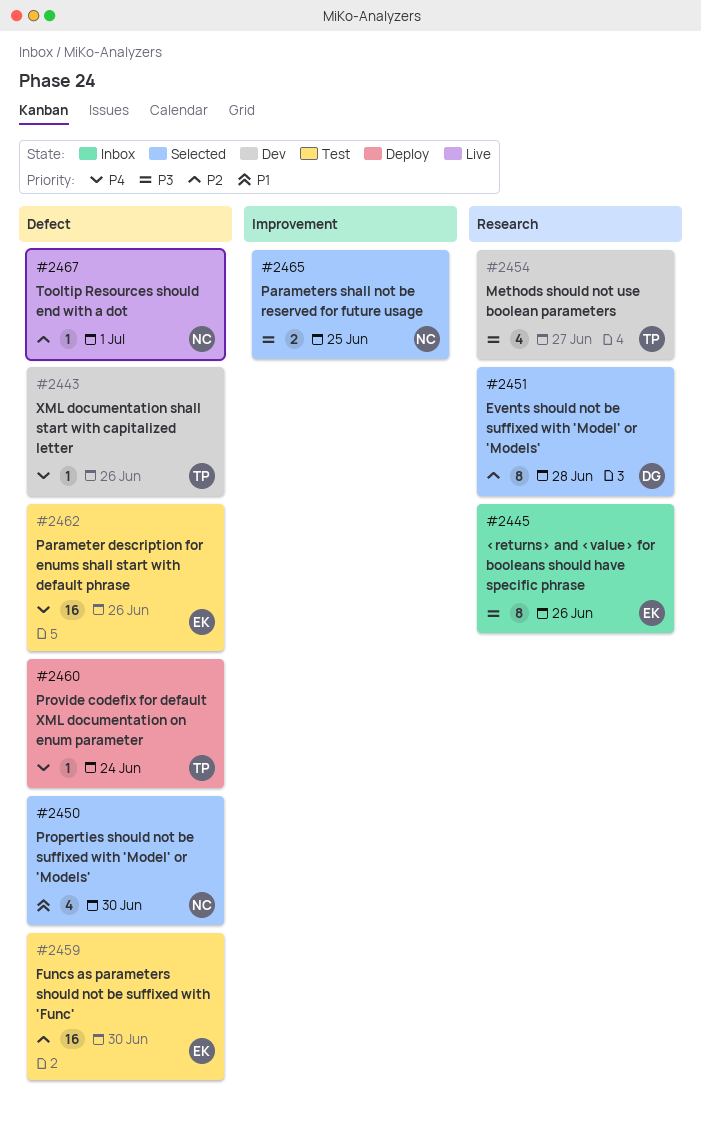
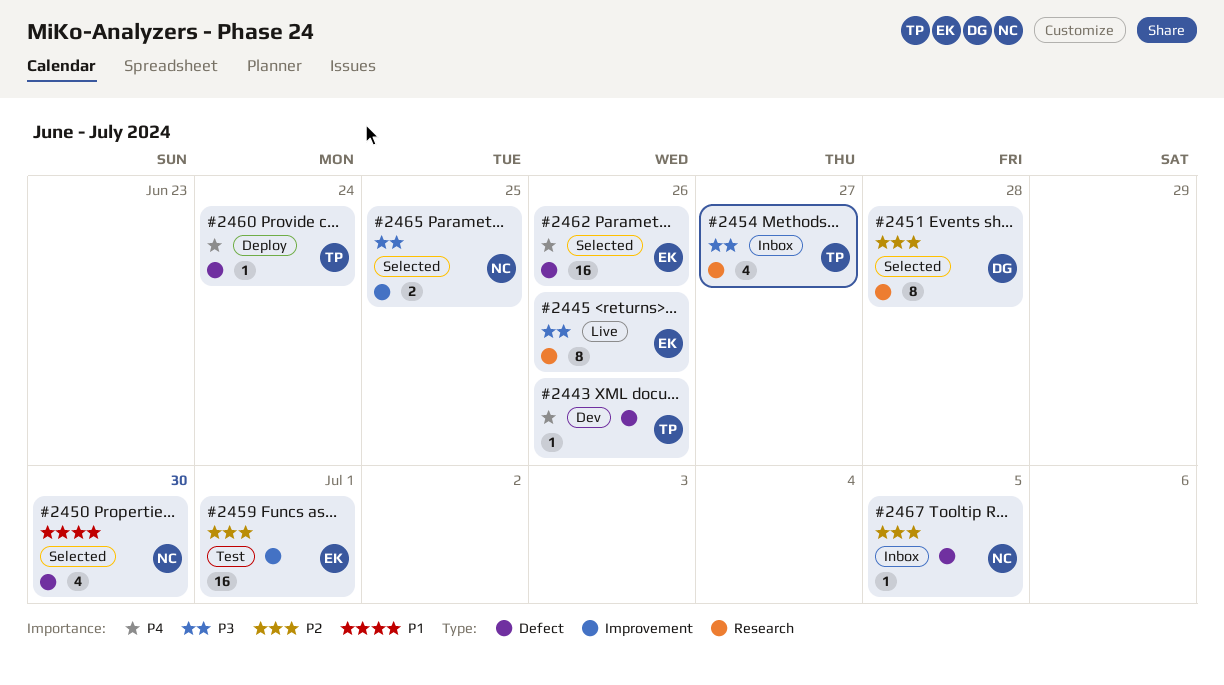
#2445, status: Inbox -> Live
#2454, status: Dev -> Inbox
#2459, label: Defect -> Improvement
#2459, due: Jun 30 -> Jul 1
#2462, status: Test -> Selected
#2467, status: Live -> Inbox
#2467, due: Jul 1 -> Jul 5

